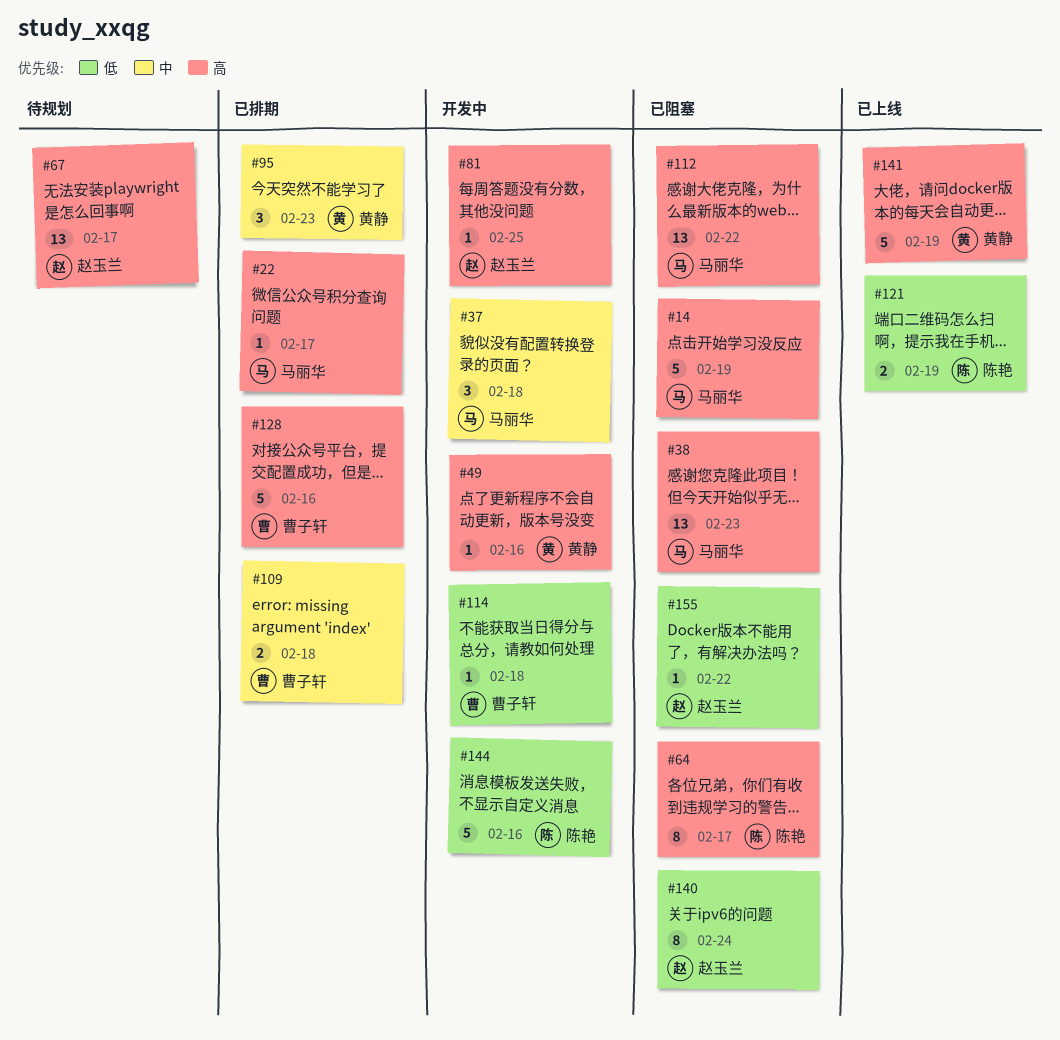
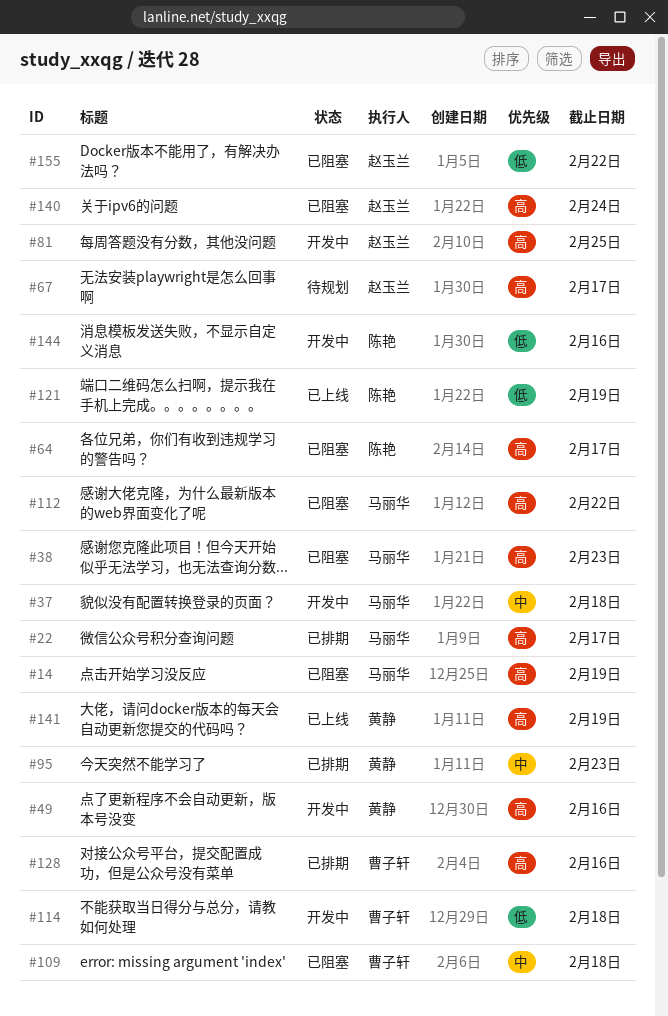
#109, status: 已排期 -> 已阻塞
#140, priority: 低 -> 高

